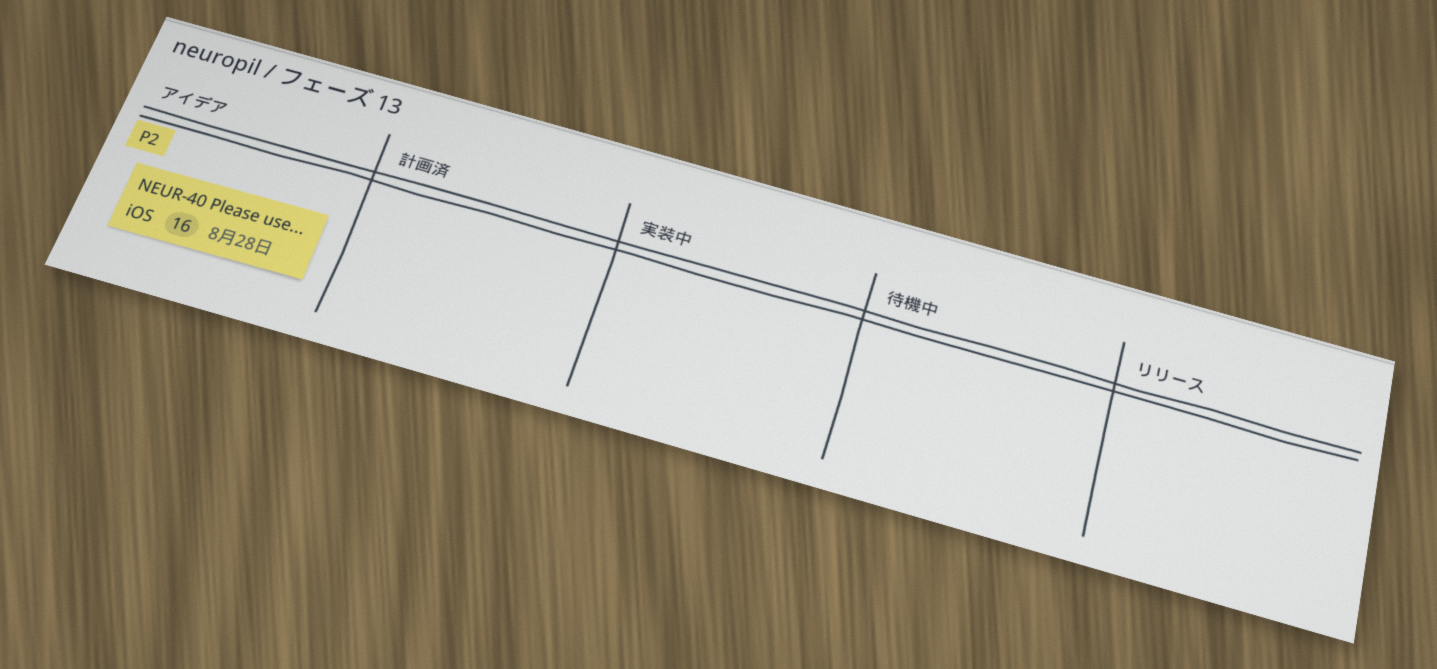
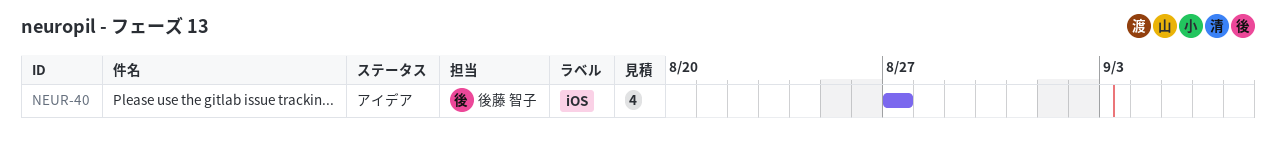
NEUR-40, estimate: 16 -> 4
NEUR-40, due: Aug 28 -> Aug 27

